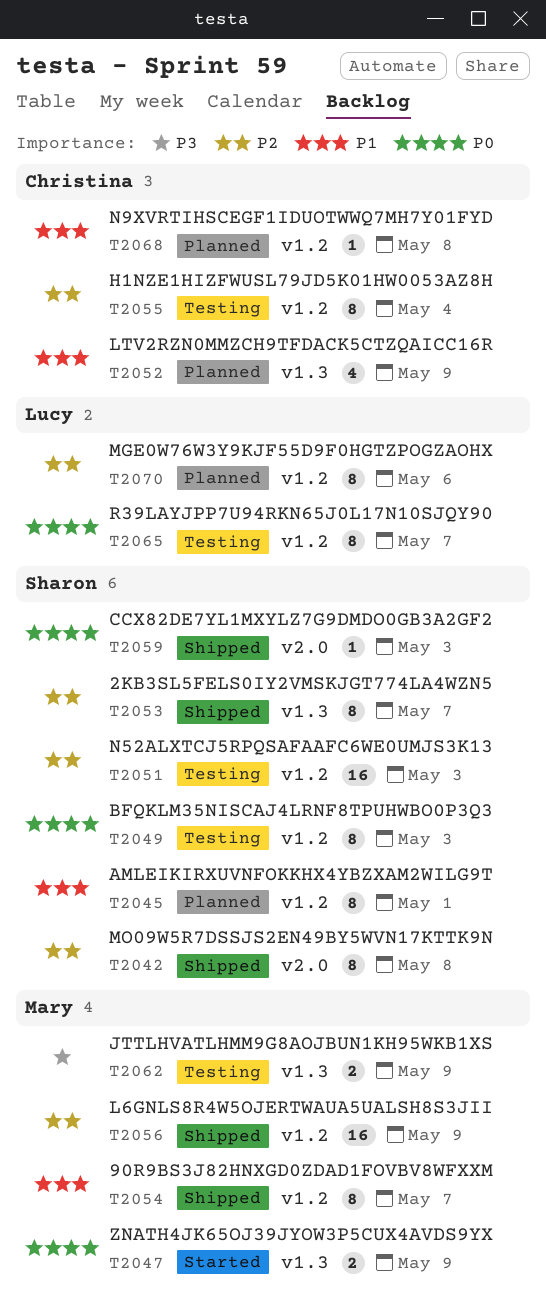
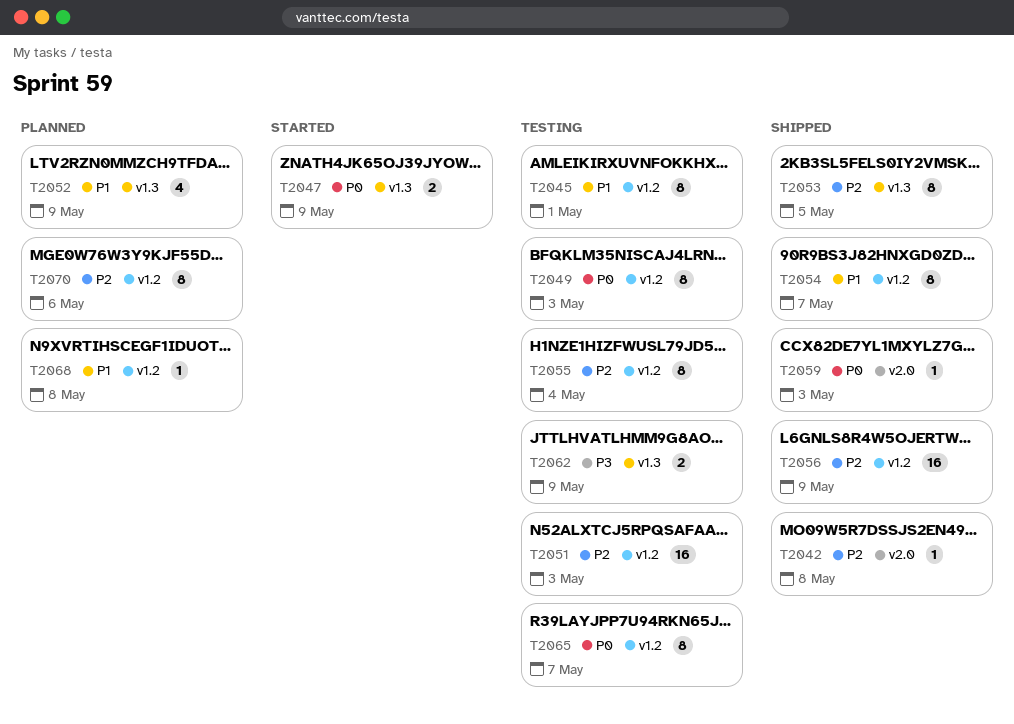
T2042, estimate: 8 -> 1
T2045, status: Planned -> Testing
T2053, due: May 7 -> May 5

